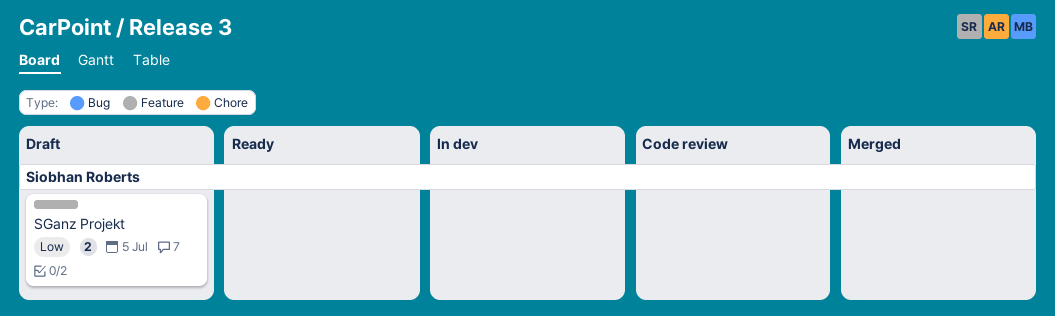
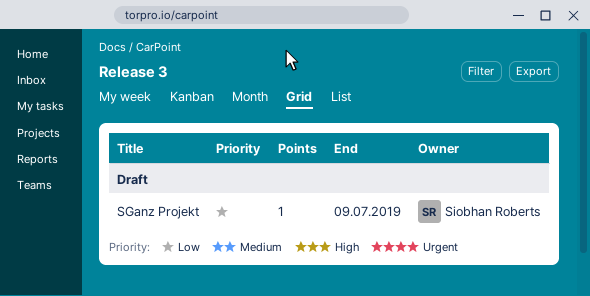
SGanz Projekt, estimate: 2 -> 1
SGanz Projekt, due: Jul 5 -> Jul 9

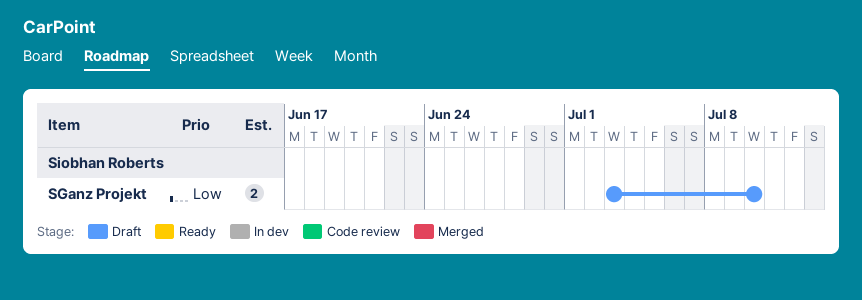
SGanz Projekt, estimate: 1 -> 2
SGanz Projekt, due: Jul 9 -> Jul 10

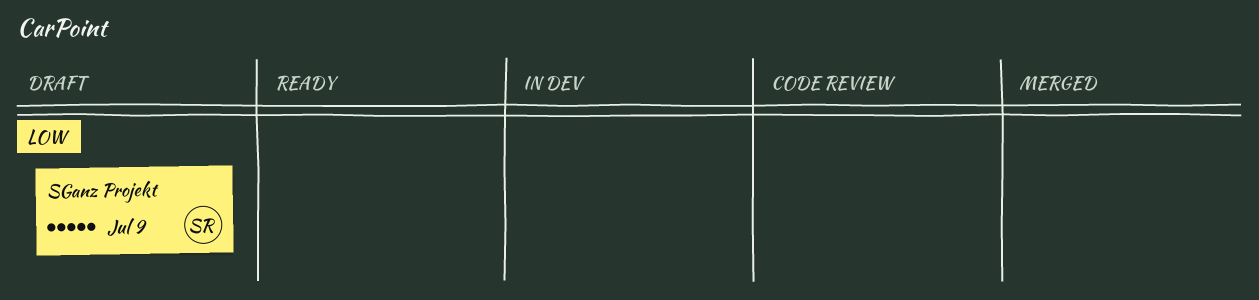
SGanz Projekt, estimate: 2 -> 5
SGanz Projekt, due: Jul 10 -> Jul 9

